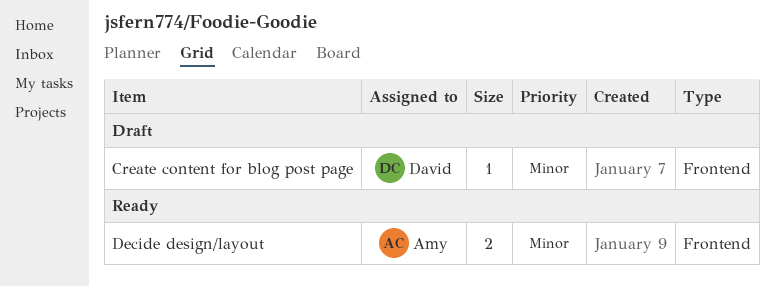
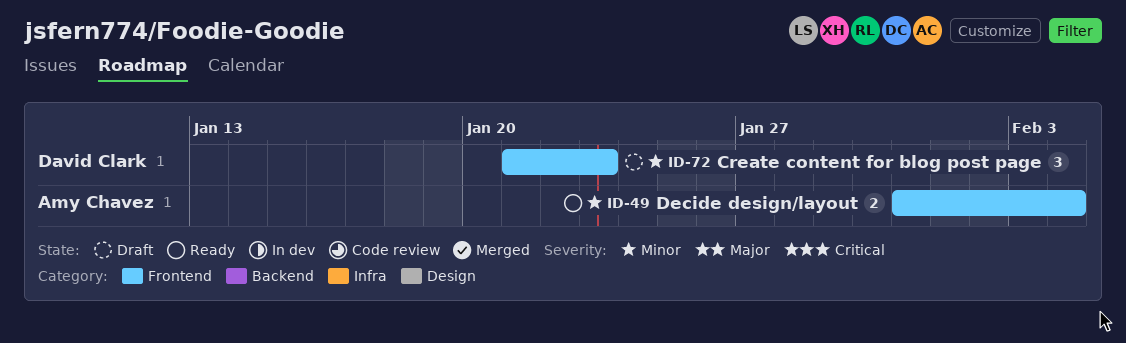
Create content for blog post page, estimate: 1 -> 3

